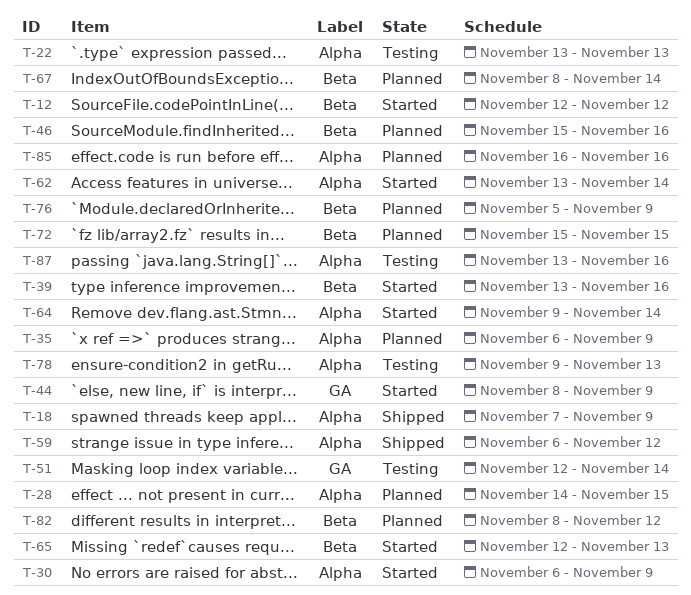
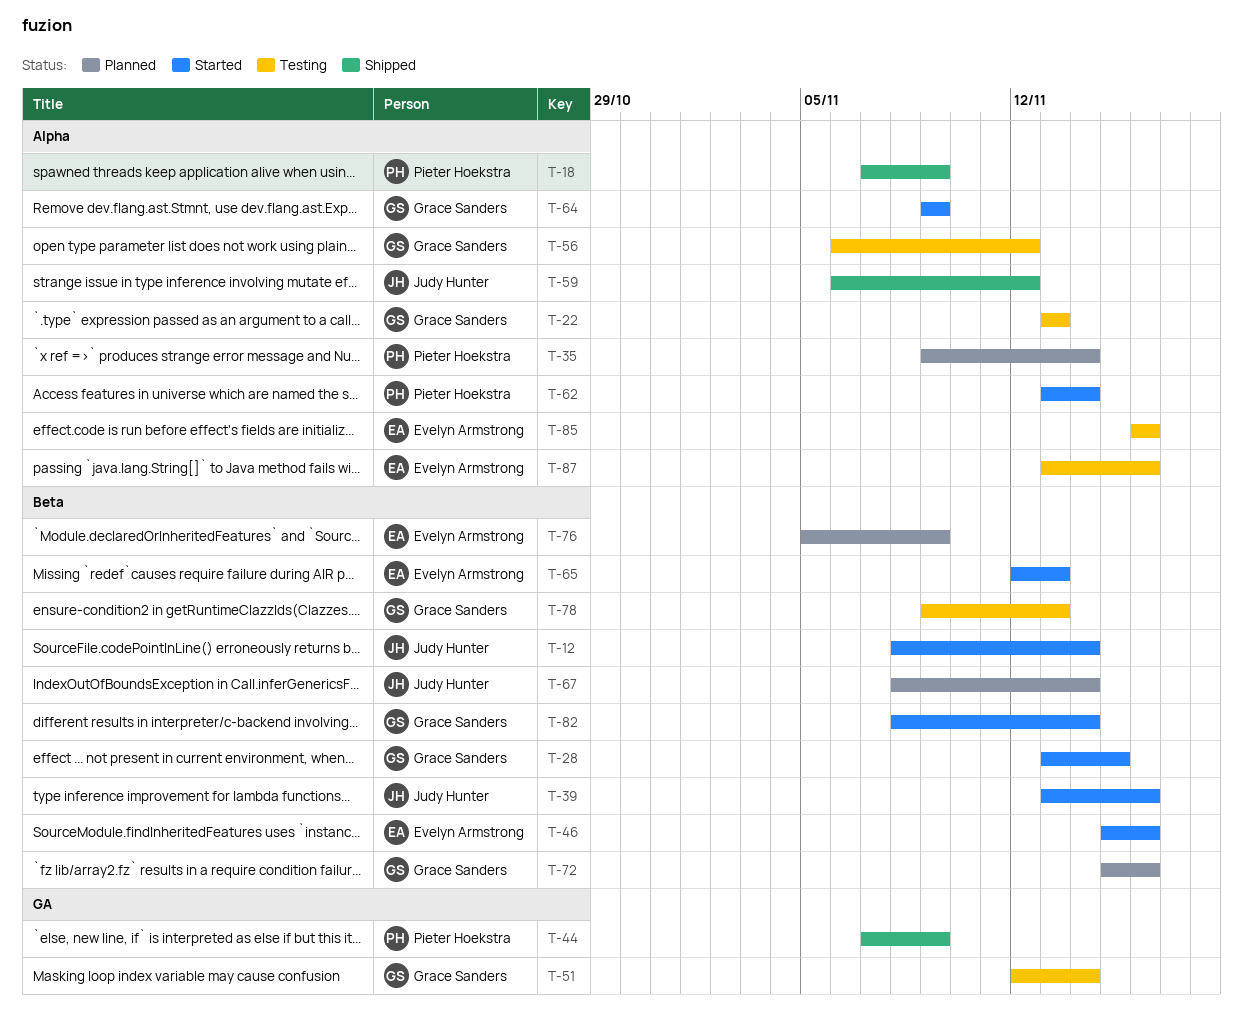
T-12, start: Nov 12 -> Nov 8
T-12, due: Nov 12 -> Nov 14
T-28, status: Planned -> Started
T-28, label: Alpha -> Beta
T-28, start: Nov 14 -> Nov 13
T-30: present -> none
T-35, start: Nov 6 -> Nov 9
T-35, due: Nov 9 -> Nov 14
T-44, status: Started -> Shipped
T-44, start: Nov 8 -> Nov 7
T-46, status: Planned -> Started
T-56: none -> present
T-64, due: Nov 14 -> Nov 9
T-72, due: Nov 15 -> Nov 16
T-78, label: Alpha -> Beta
T-82, status: Planned -> Started
T-82, due: Nov 12 -> Nov 14
T-85, status: Planned -> Testing

